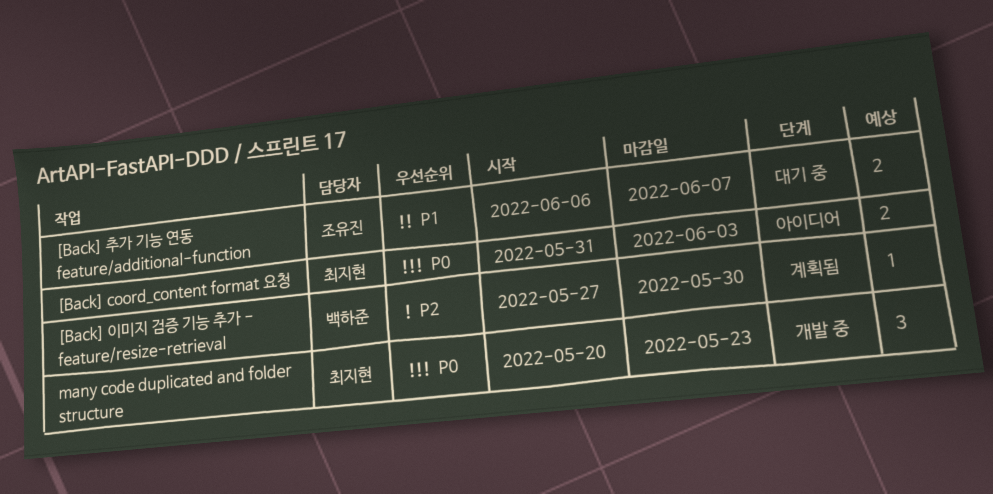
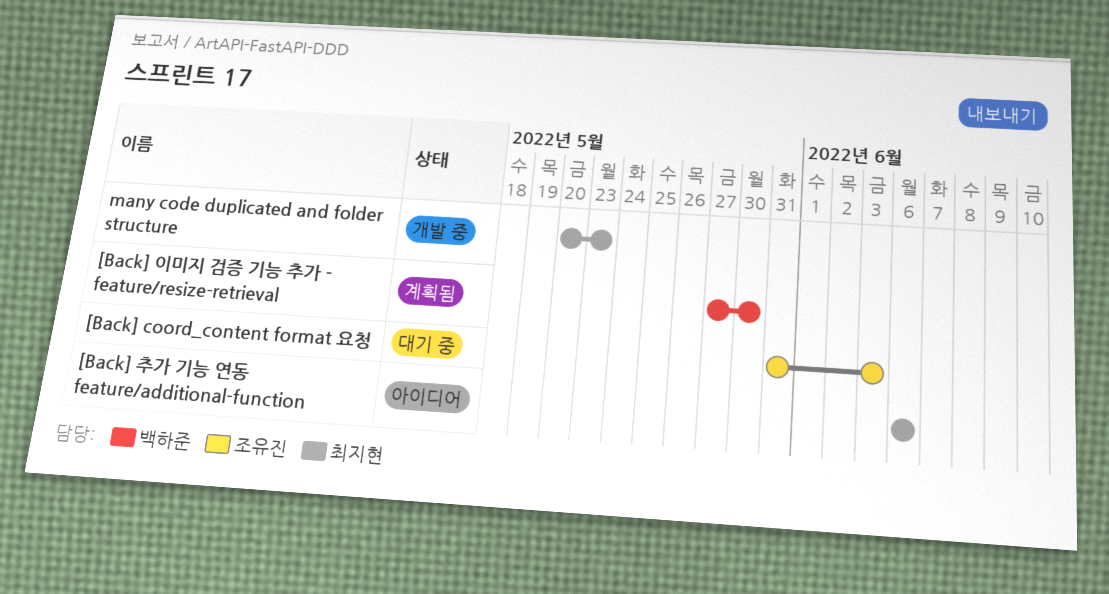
[Back] coord_content format 요청, status: 아이디어 -> 대기 중
[Back] coord_content format 요청, owner: 최지현 -> 조유진
[Back] 추가 기능 연동 feature/additional-function, status: 대기 중 -> 아이디어
[Back] 추가 기능 연동 feature/additional-function, owner: 조유진 -> 최지현
[Back] 추가 기능 연동 feature/additional-function, due: Jun 7 -> Jun 6

